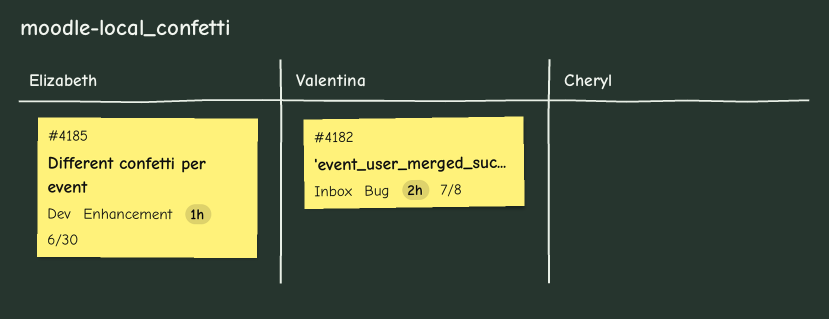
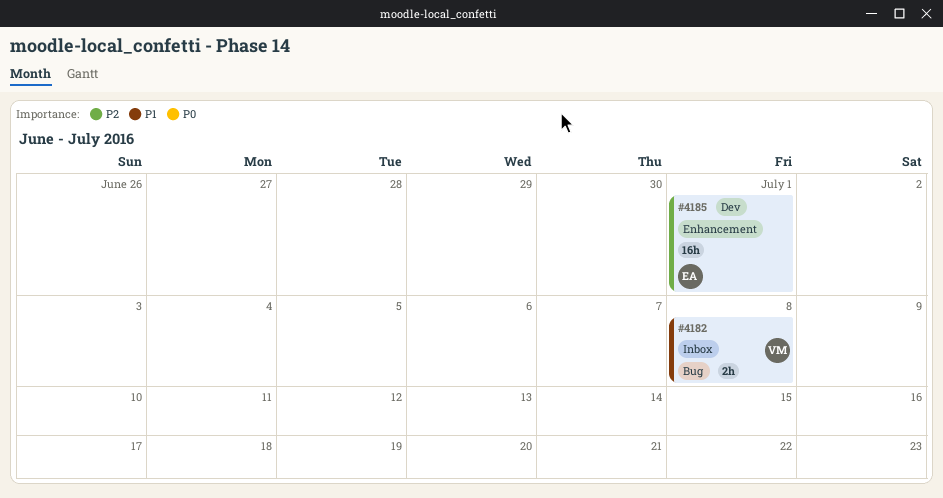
#4185, estimate: 1h -> 16h
#4185, due: Jun 30 -> Jul 1

